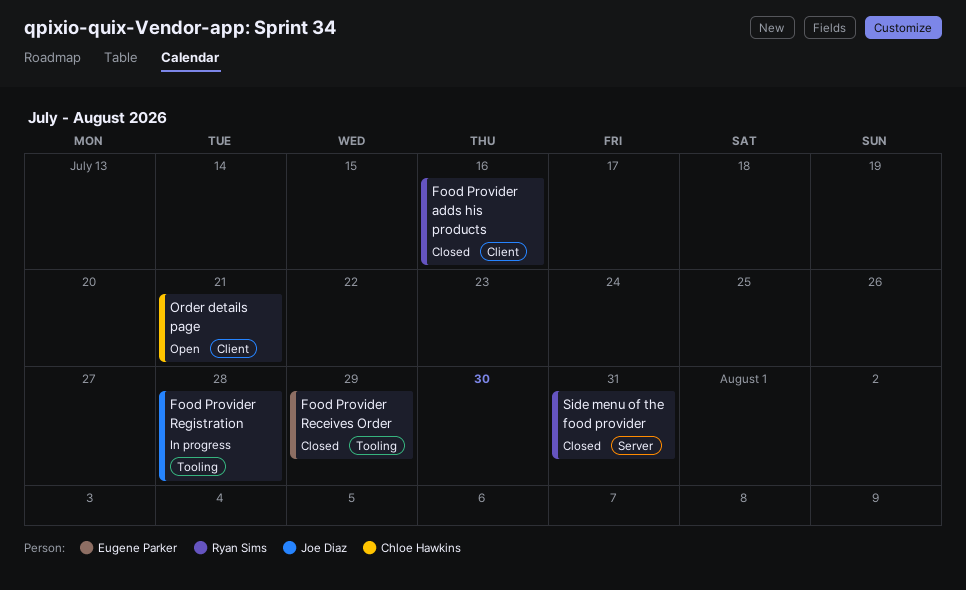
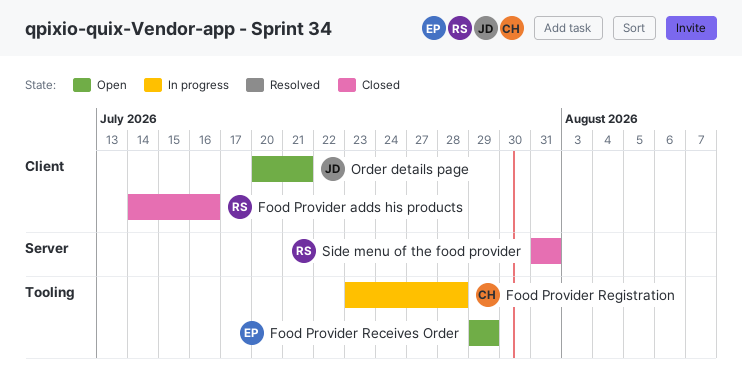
Food Provider Receives Order, status: Closed -> Open
Food Provider Registration, owner: Joe Diaz -> Chloe Hawkins
Order details page, owner: Chloe Hawkins -> Joe Diaz

